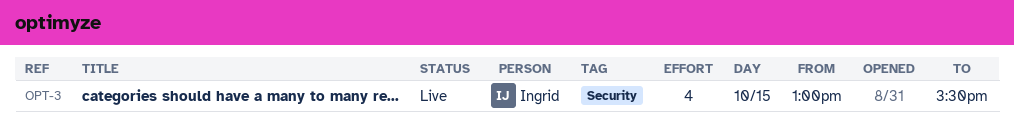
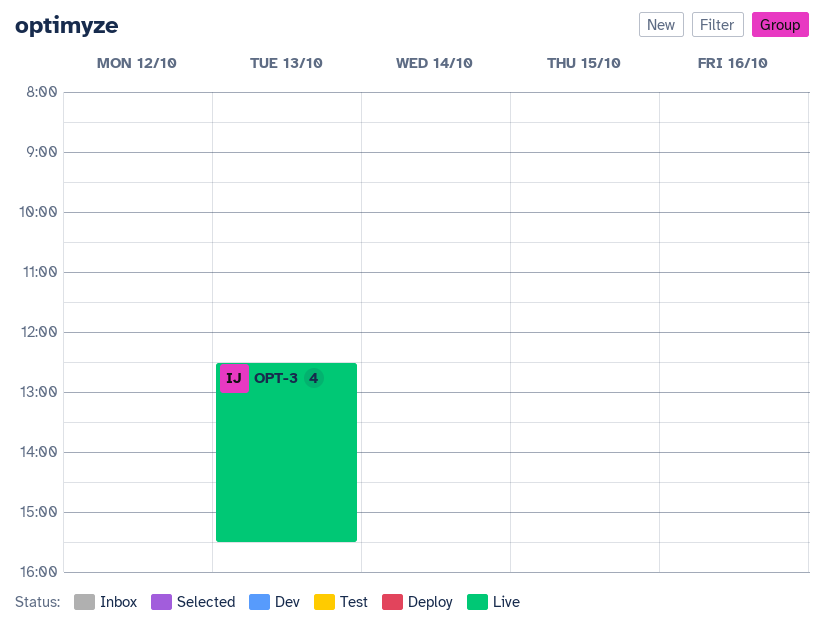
OPT-3, day: Oct 15 -> Oct 13
OPT-3, begins: 13:00 -> 12:30

